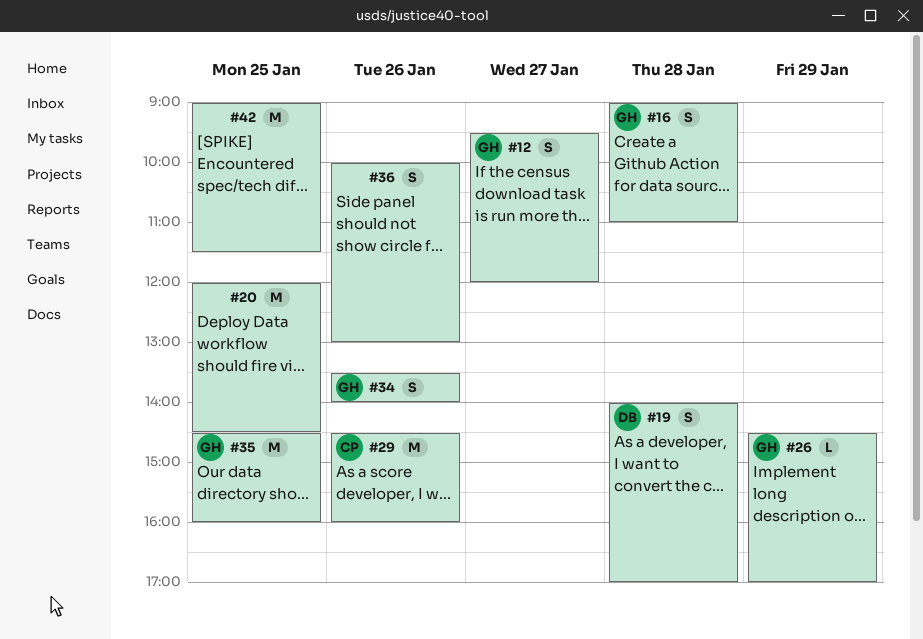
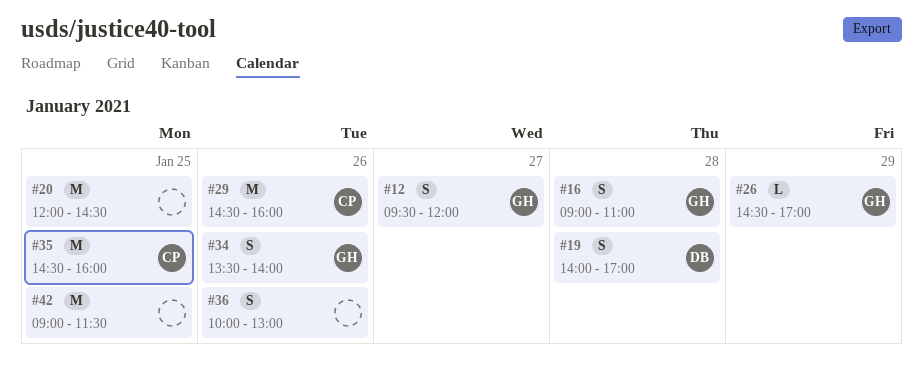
#35, owner: GH -> CP

